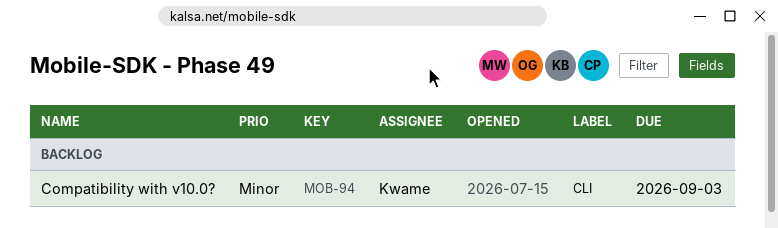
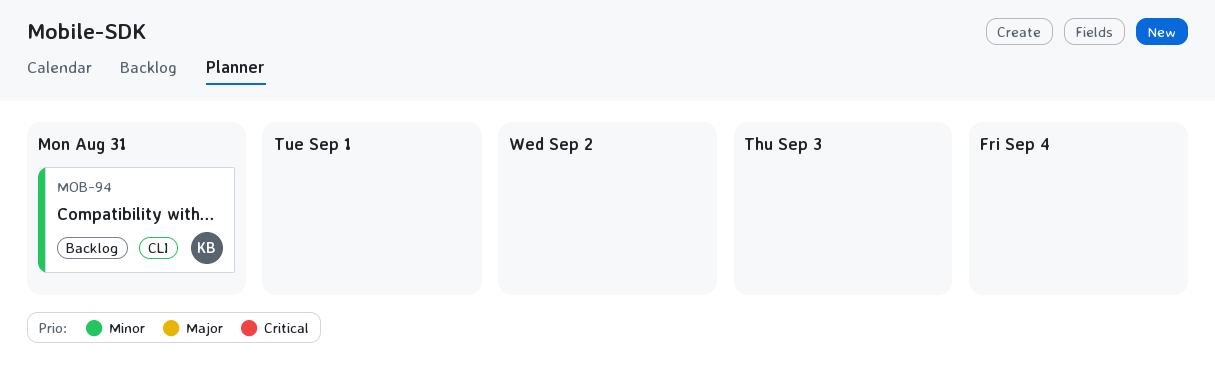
MOB-94, due: Sep 3 -> Aug 31

